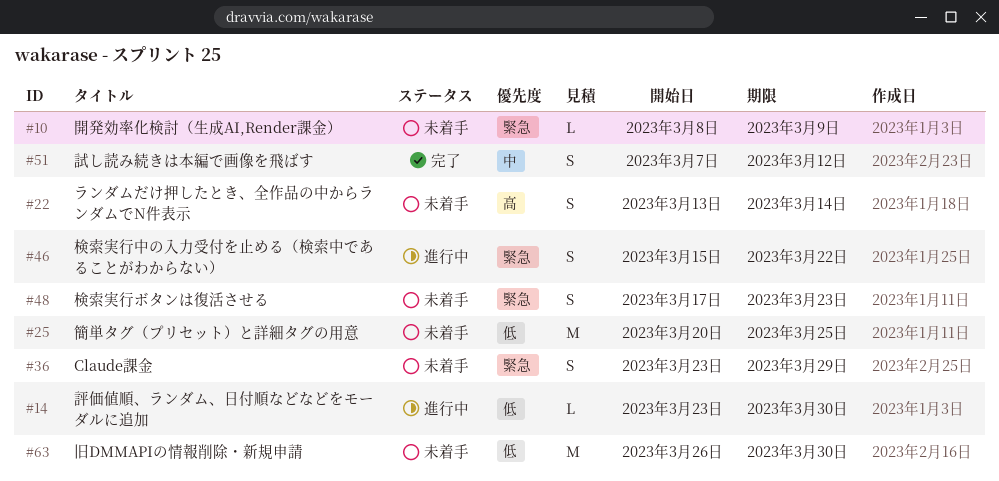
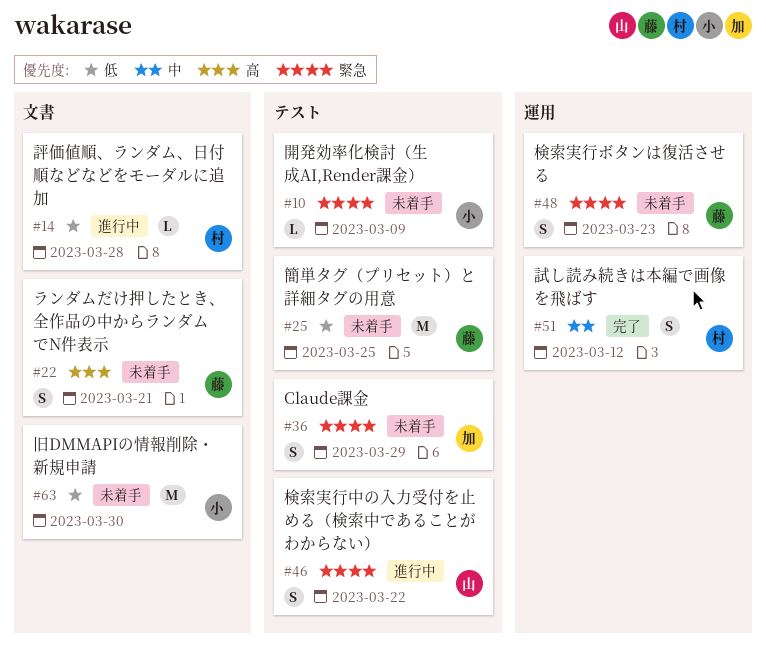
#14, due: Mar 30 -> Mar 28
#22, due: Mar 14 -> Mar 21

